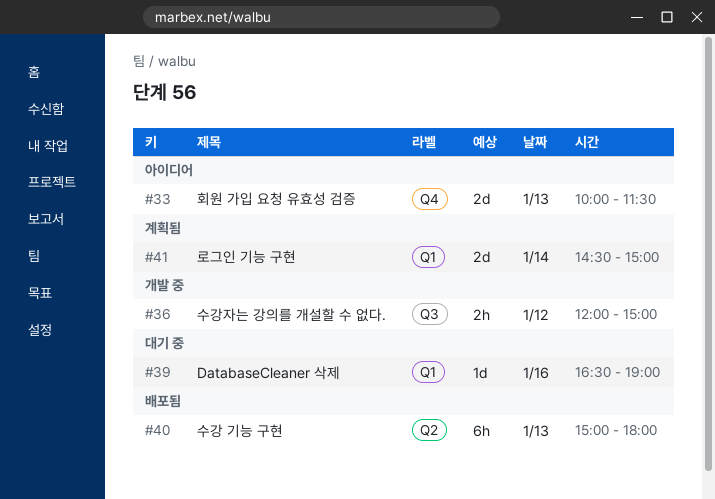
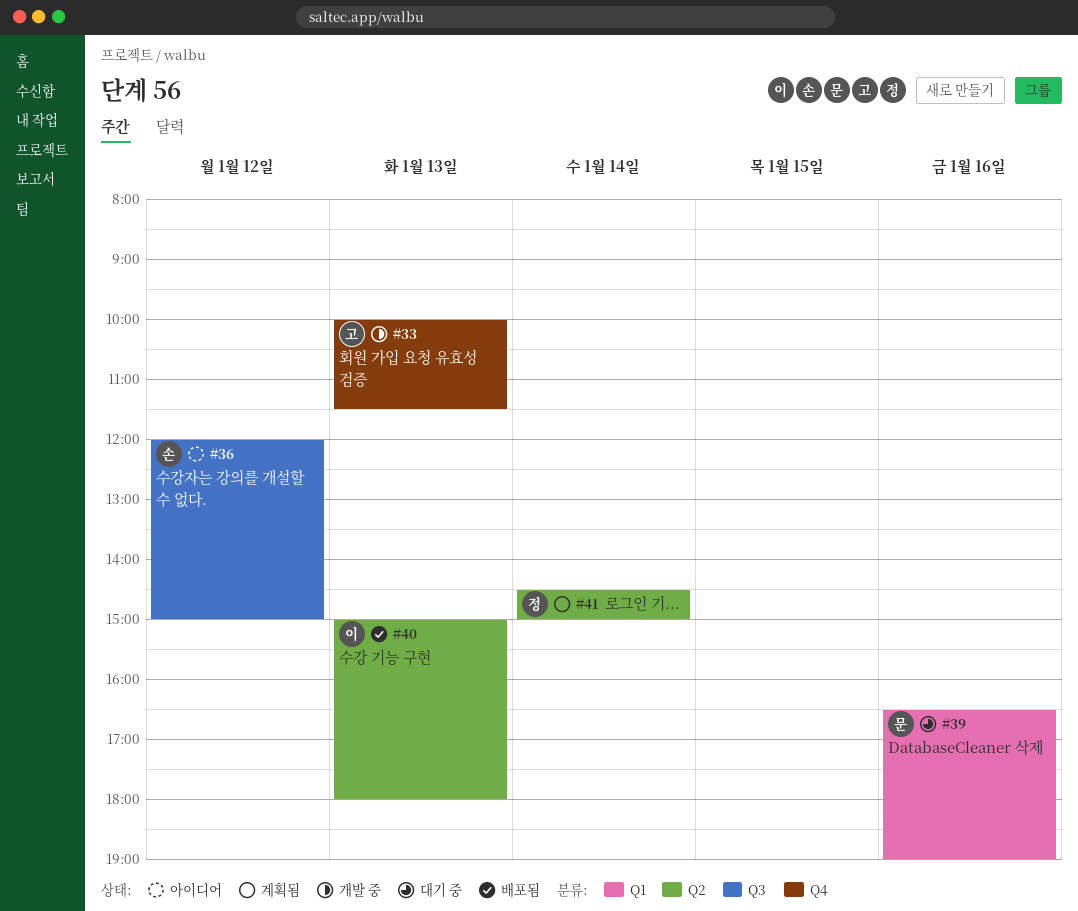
#33, status: 아이디어 -> 개발 중
#36, status: 개발 중 -> 아이디어
#41, label: Q1 -> Q2

